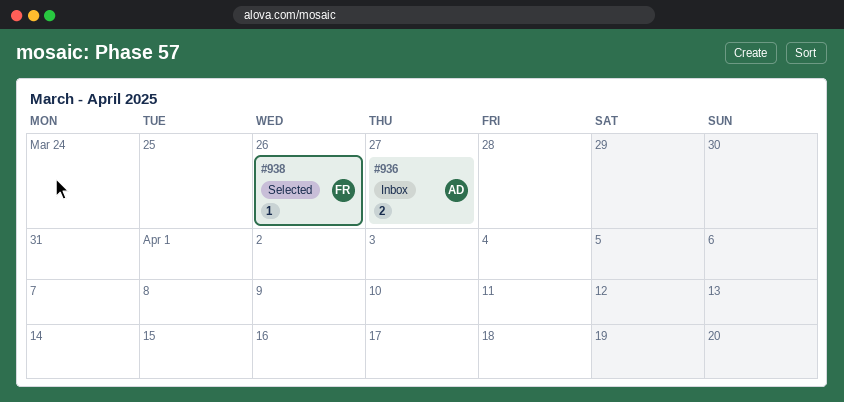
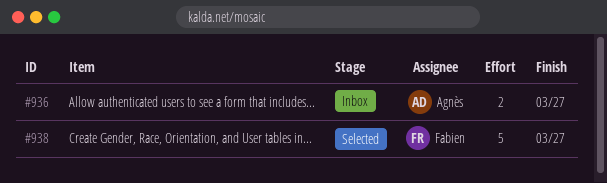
#938, estimate: 1 -> 5
#938, due: Mar 26 -> Mar 27

